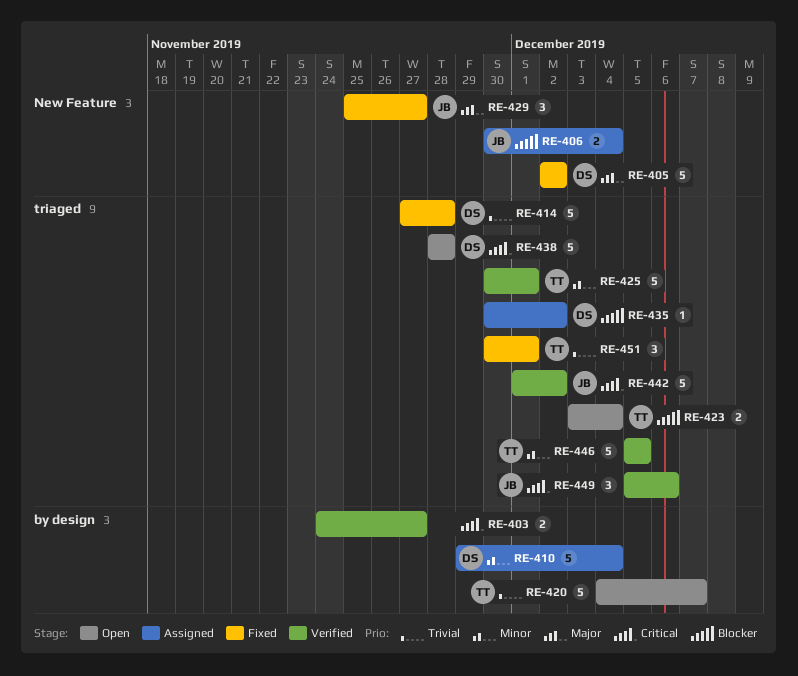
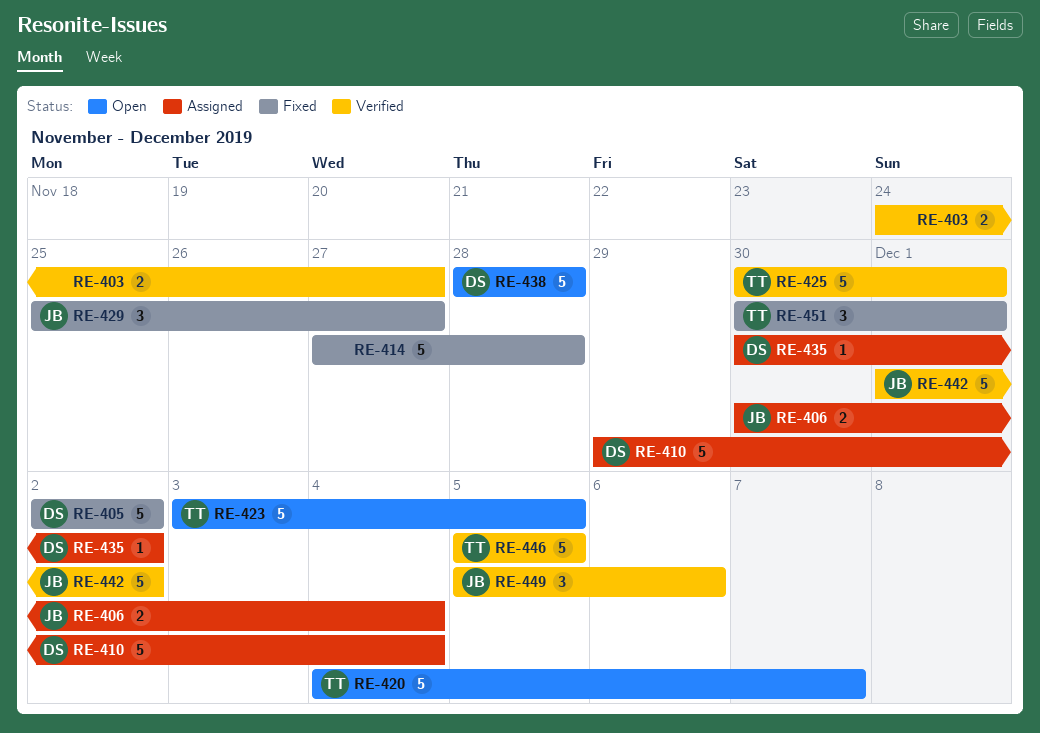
RE-414, owner: DS -> none
RE-423, estimate: 2 -> 5
RE-423, due: Dec 4 -> Dec 5

